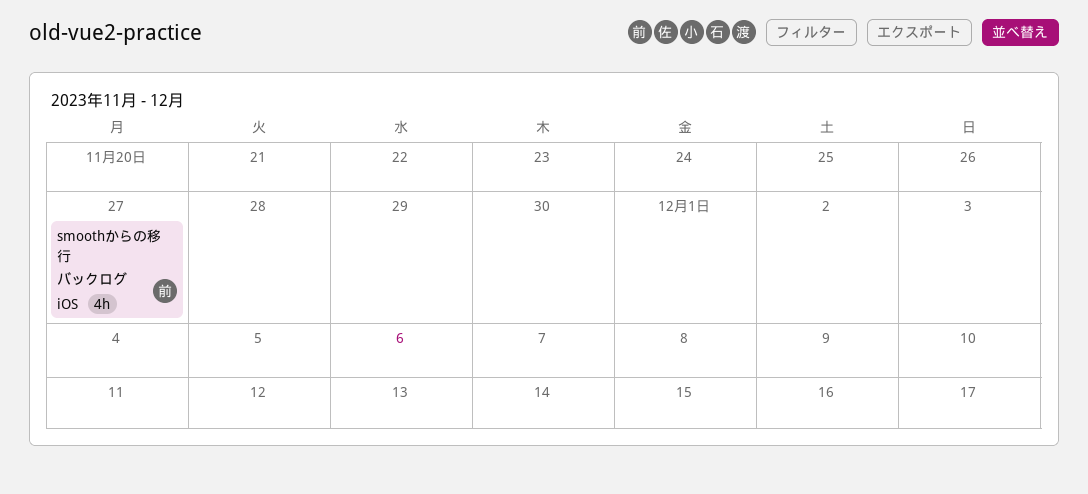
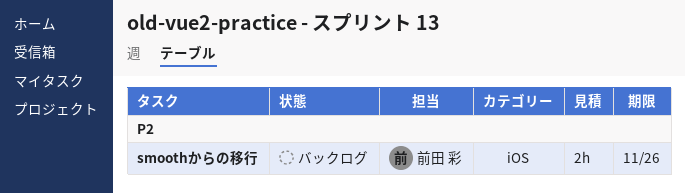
smoothからの移行, estimate: 4h -> 2h
smoothからの移行, due: Nov 27 -> Nov 26

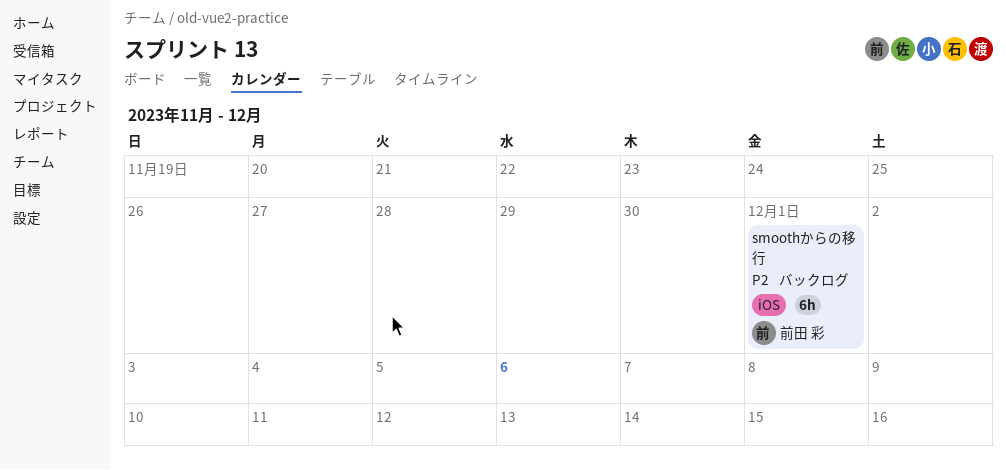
smoothからの移行, estimate: 2h -> 6h
smoothからの移行, due: Nov 26 -> Dec 1

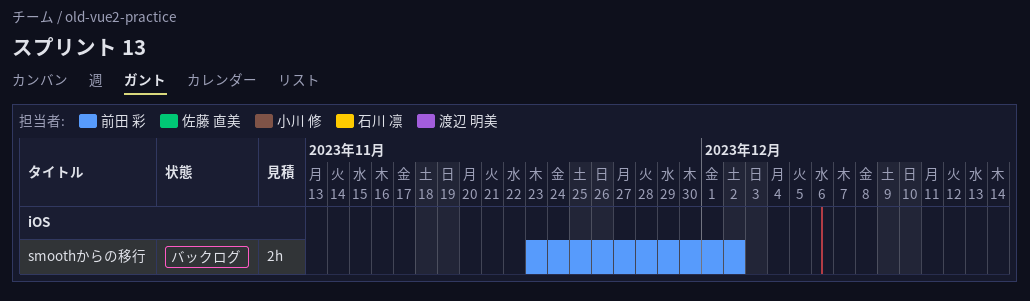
smoothからの移行, estimate: 6h -> 2h
smoothからの移行, due: Dec 1 -> Dec 2

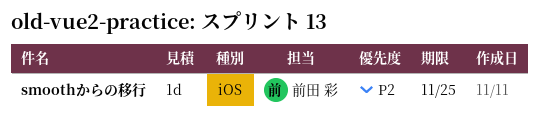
smoothからの移行, estimate: 2h -> 1d
smoothからの移行, due: Dec 2 -> Nov 25

